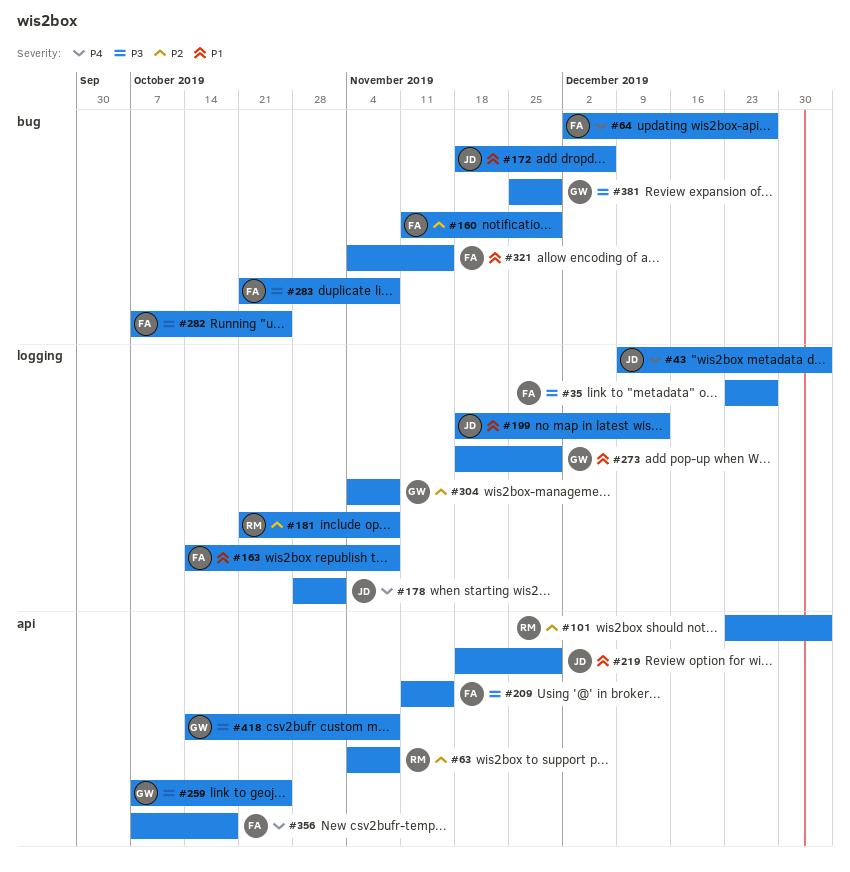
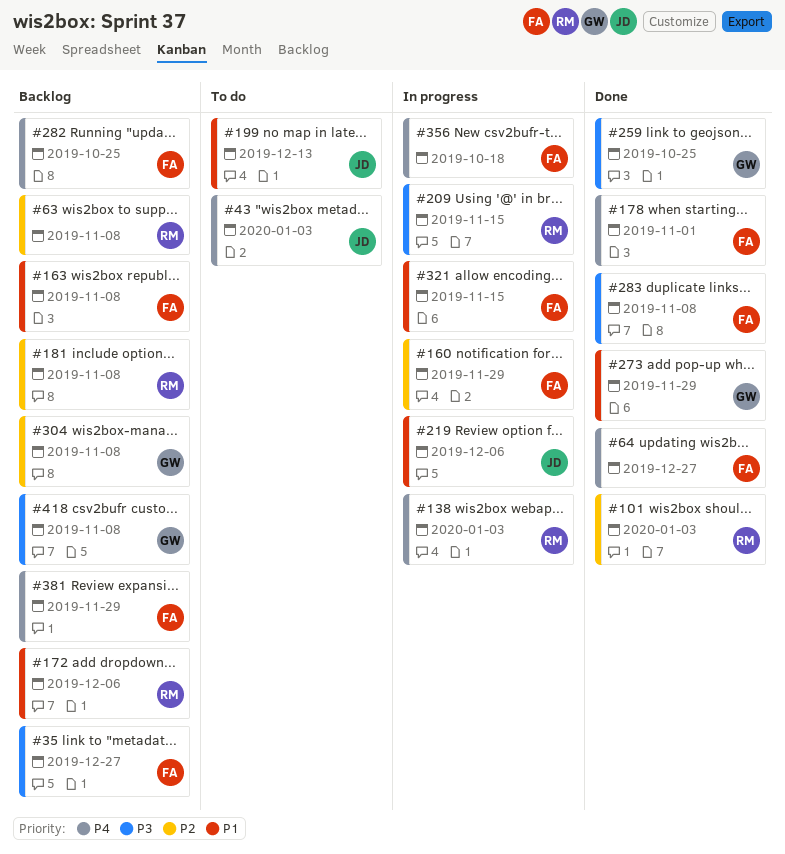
#138: none -> present
#172, owner: JD -> RM
#178, owner: JD -> FA
#209, owner: FA -> RM
#219, due: Nov 29 -> Dec 6
#282, priority: P3 -> P4
#381, owner: GW -> FA
#381, priority: P3 -> P4

